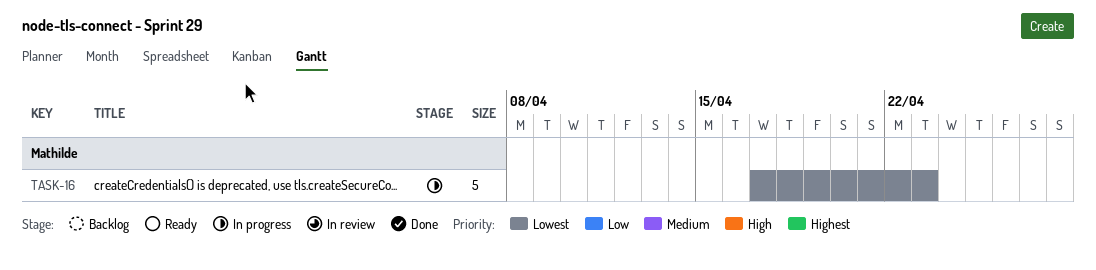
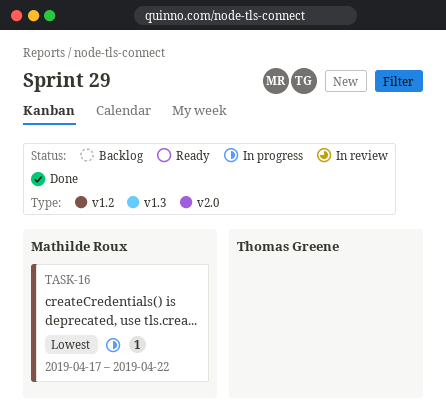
TASK-16, estimate: 5 -> 1
TASK-16, due: Apr 23 -> Apr 22

